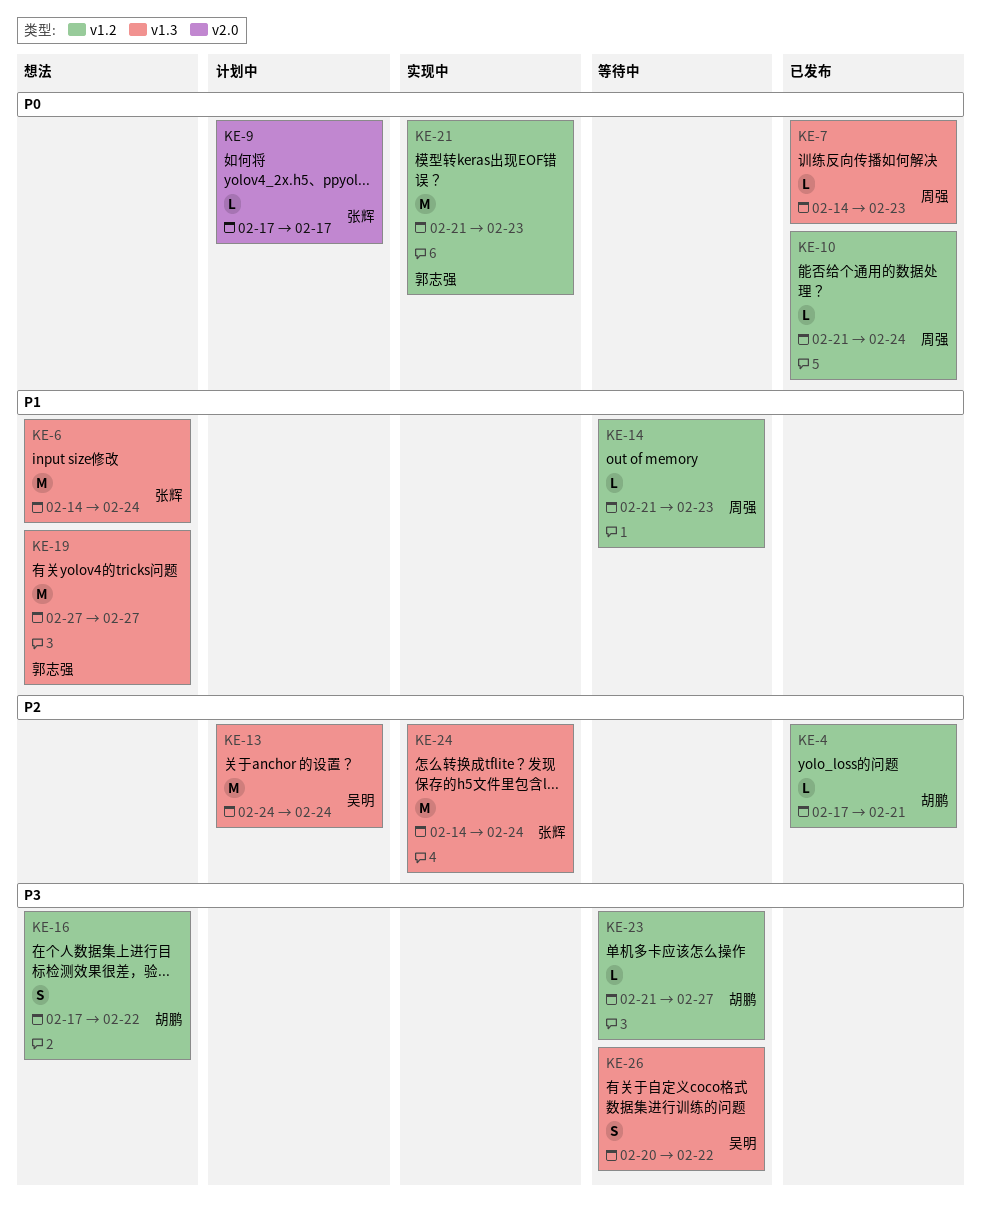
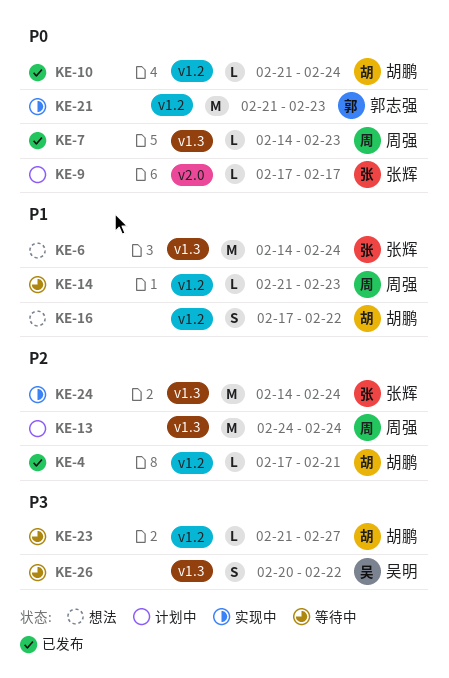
KE-10, owner: 周强 -> 胡鹏
KE-13, owner: 吴明 -> 周强
KE-16, priority: P3 -> P1
KE-19: present -> none

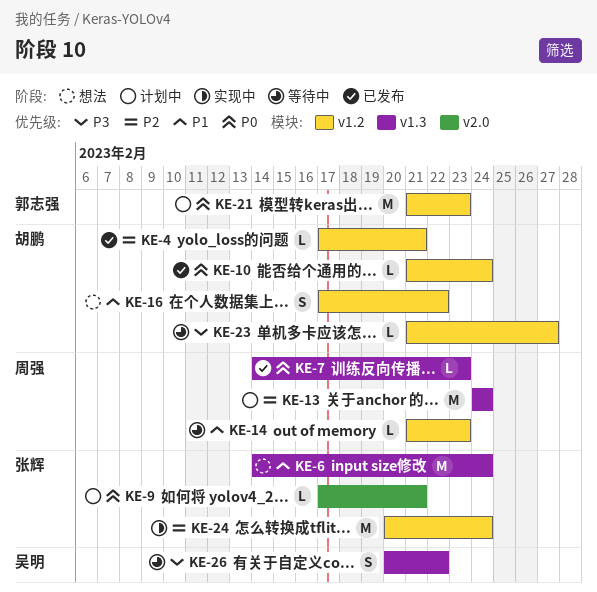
KE-9, due: Feb 17 -> Feb 21
KE-21, status: 实现中 -> 计划中
KE-24, label: v1.3 -> v1.2
KE-24, start: Feb 14 -> Feb 20

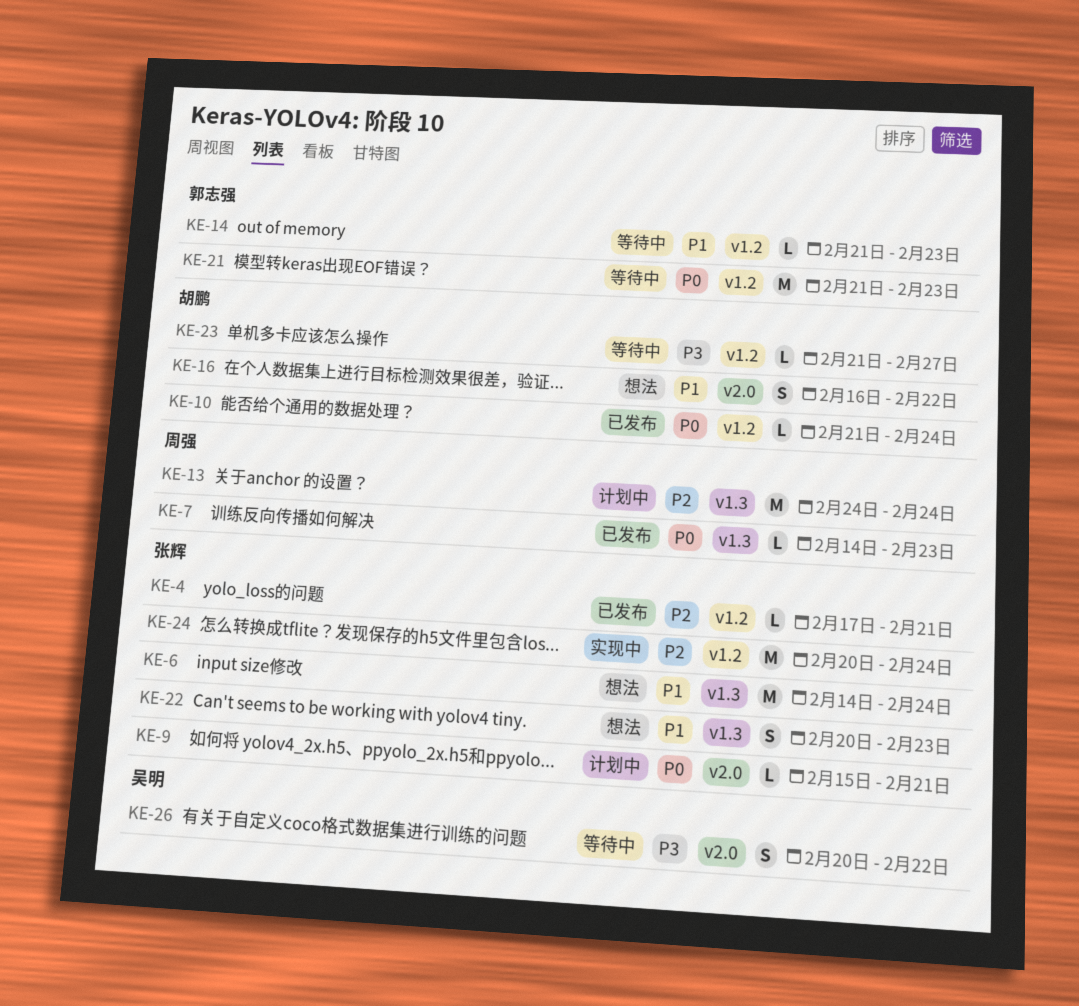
KE-4, owner: 胡鹏 -> 张辉
KE-9, start: Feb 17 -> Feb 15
KE-14, owner: 周强 -> 郭志强
KE-16, label: v1.2 -> v2.0
KE-16, start: Feb 17 -> Feb 16
KE-21, status: 计划中 -> 等待中
KE-22: none -> present
KE-26, label: v1.3 -> v2.0

